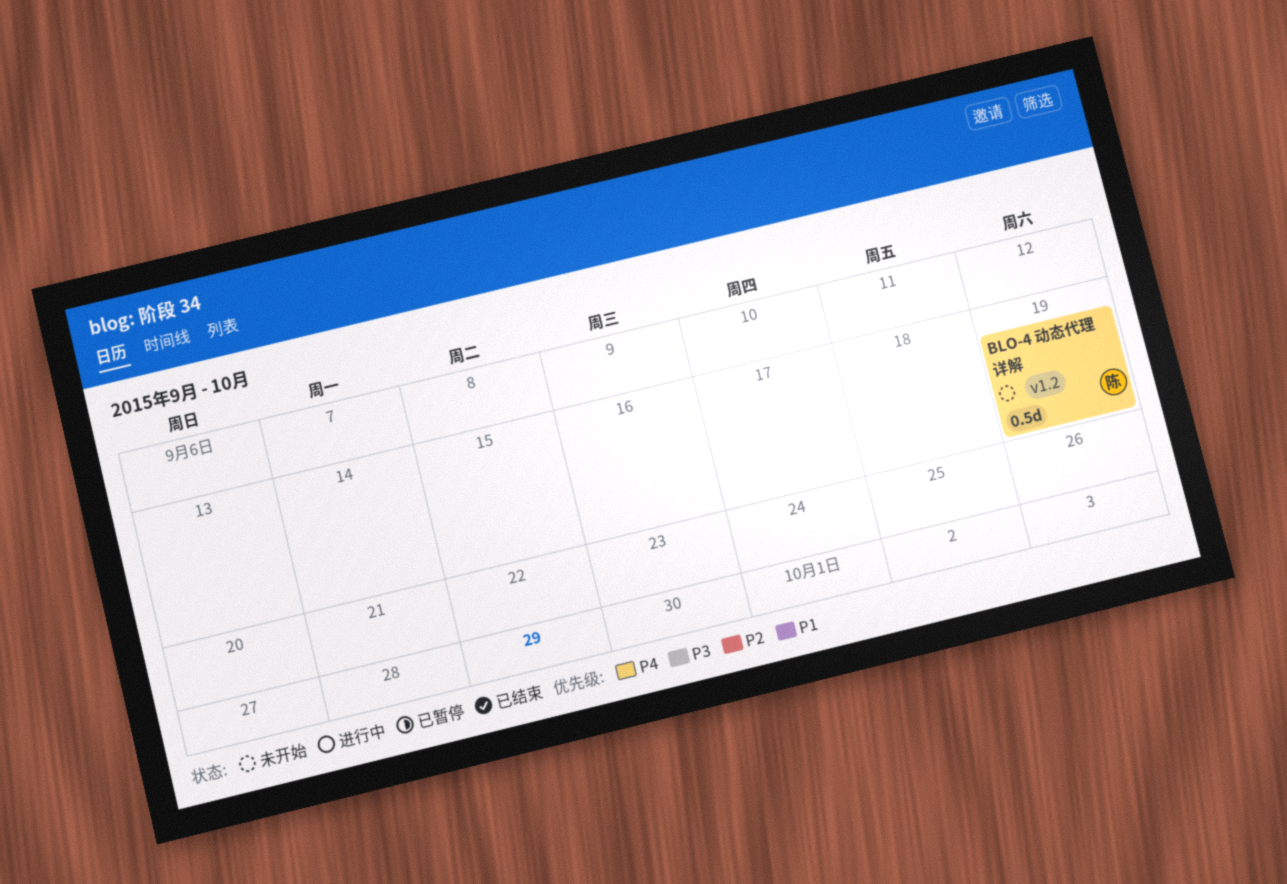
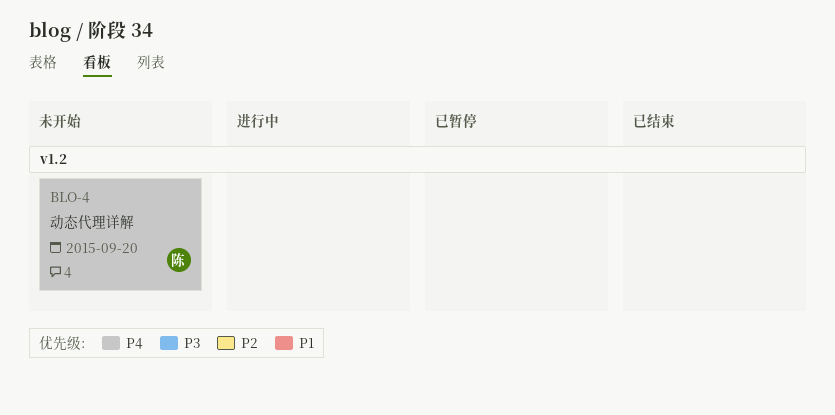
BLO-4, due: Sep 19 -> Sep 20

